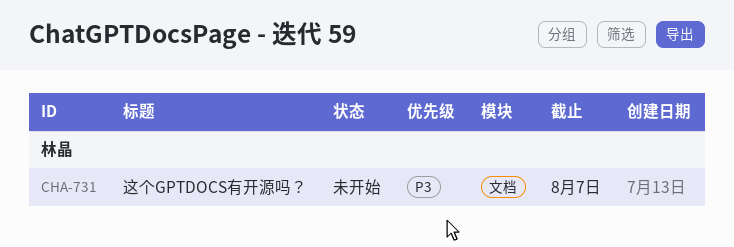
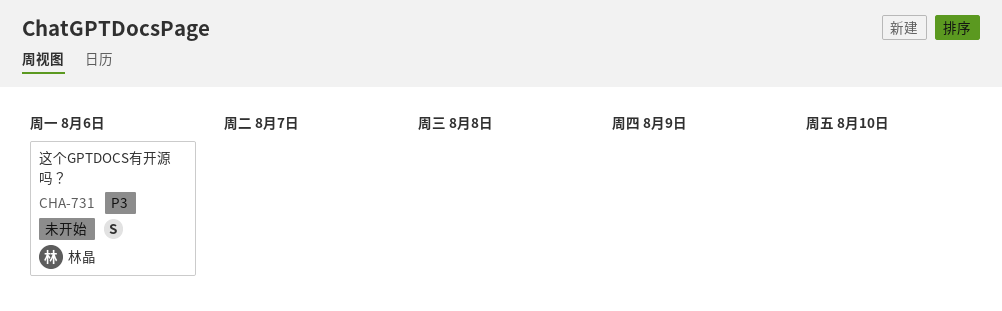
CHA-731, due: Aug 7 -> Aug 6

